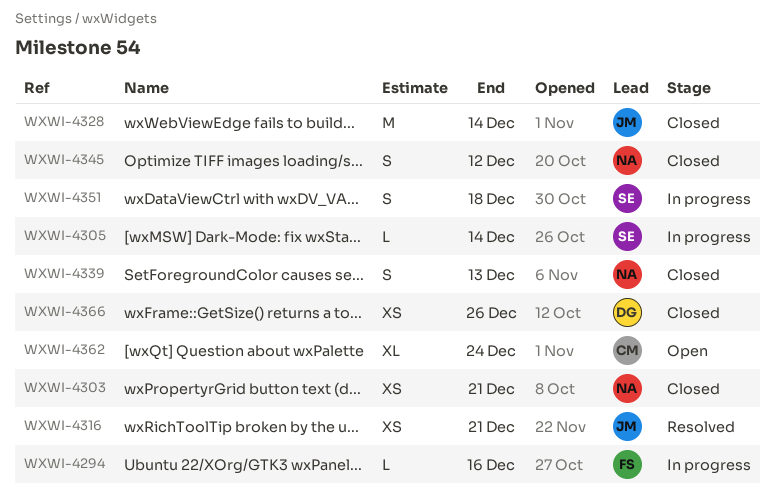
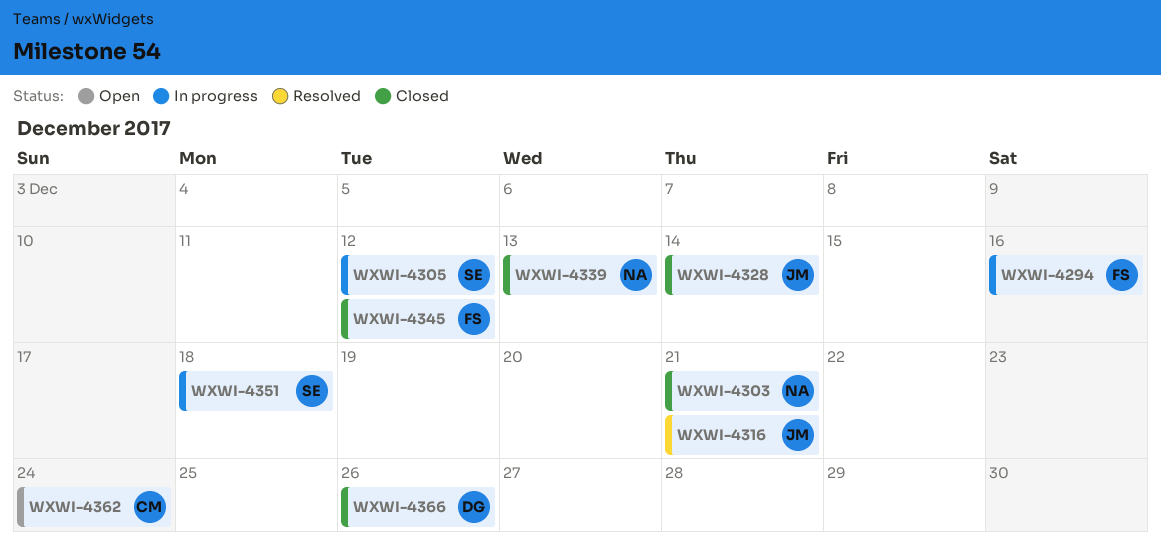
WXWI-4305, due: Dec 14 -> Dec 12
WXWI-4345, owner: NA -> FS

